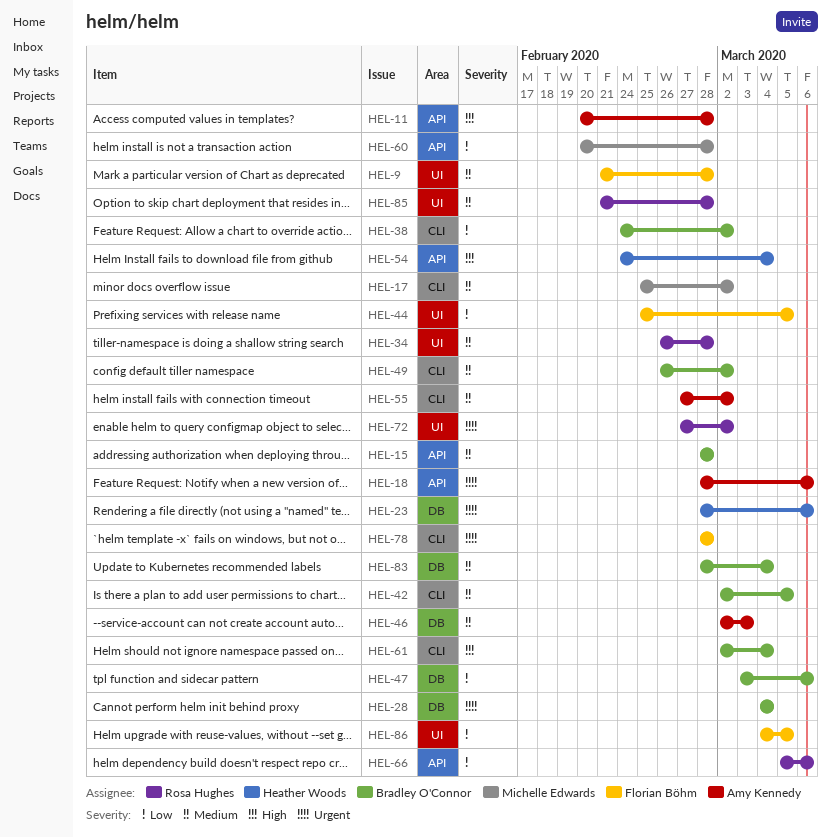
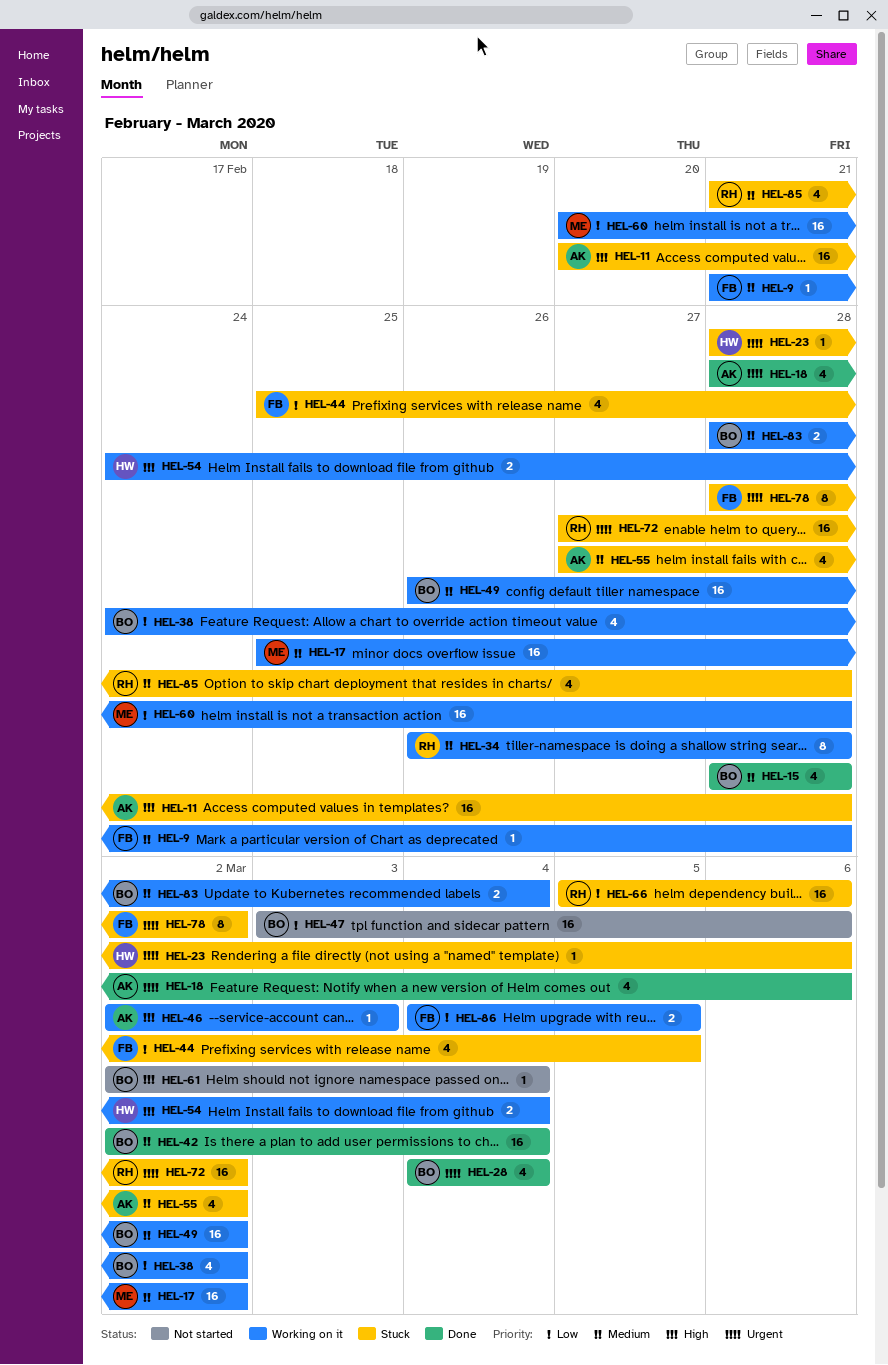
HEL-42, due: Mar 5 -> Mar 4
HEL-46, priority: Medium -> High
HEL-78, due: Feb 28 -> Mar 2

